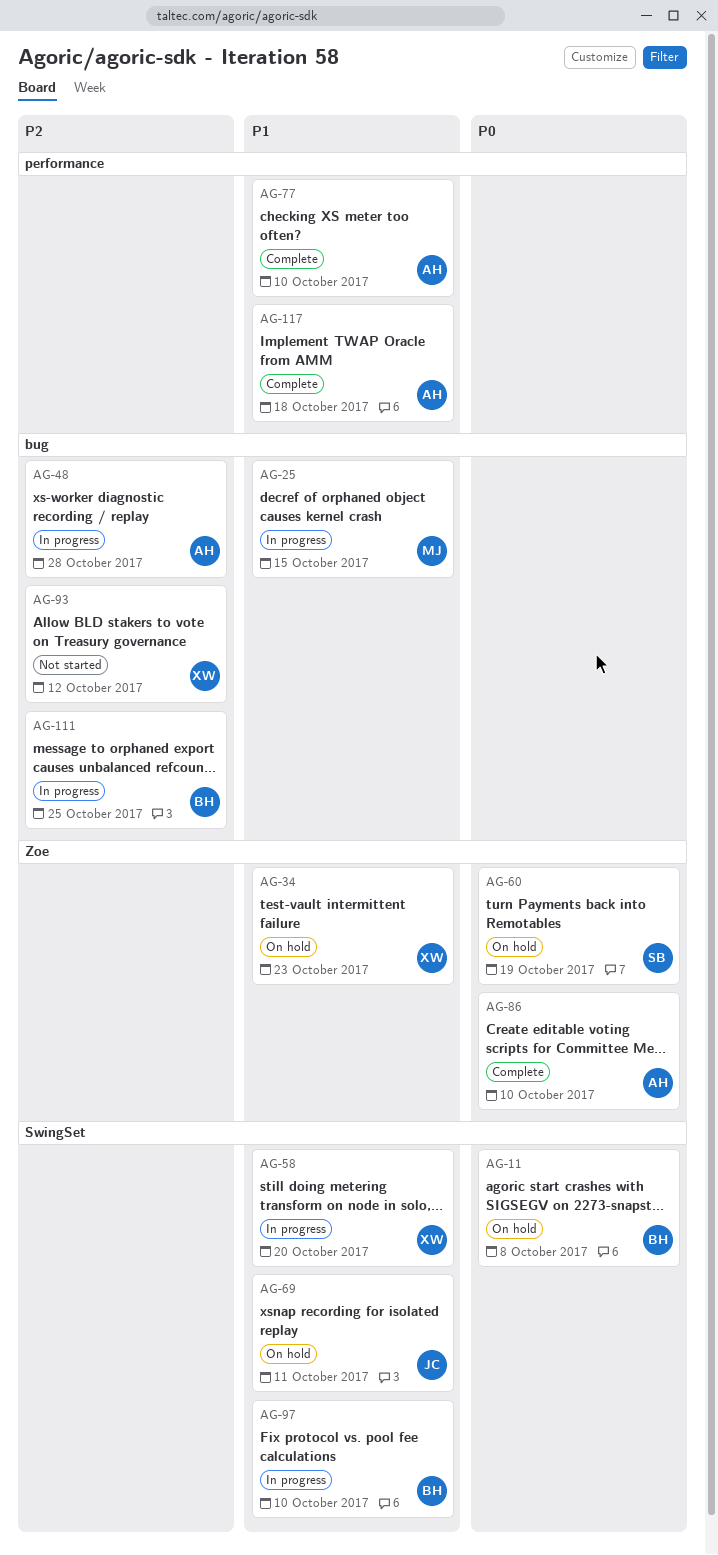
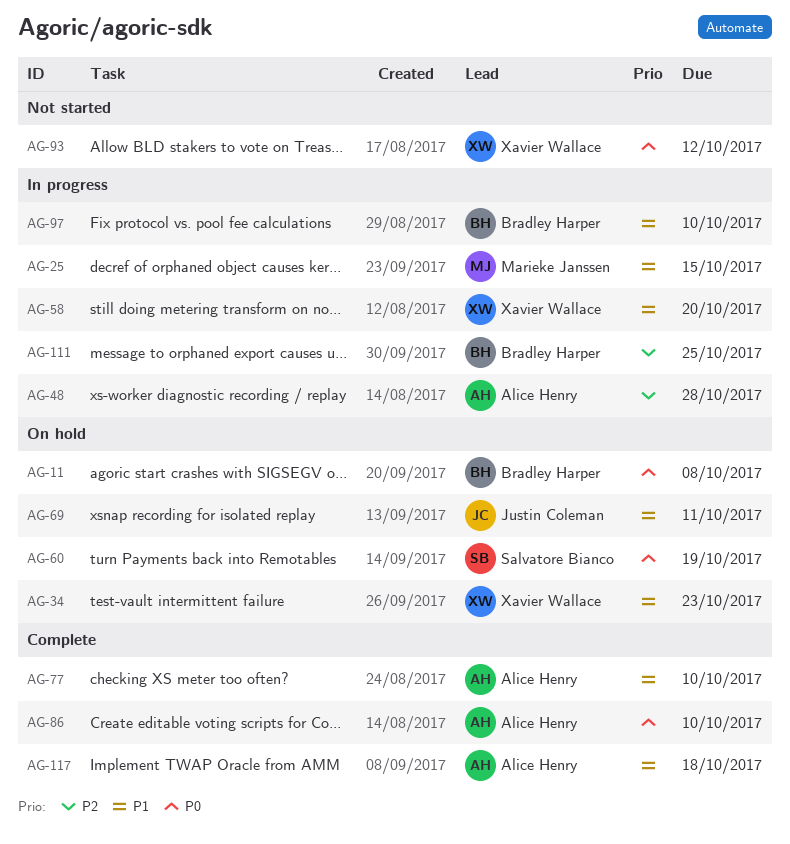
AG-93, priority: P2 -> P0

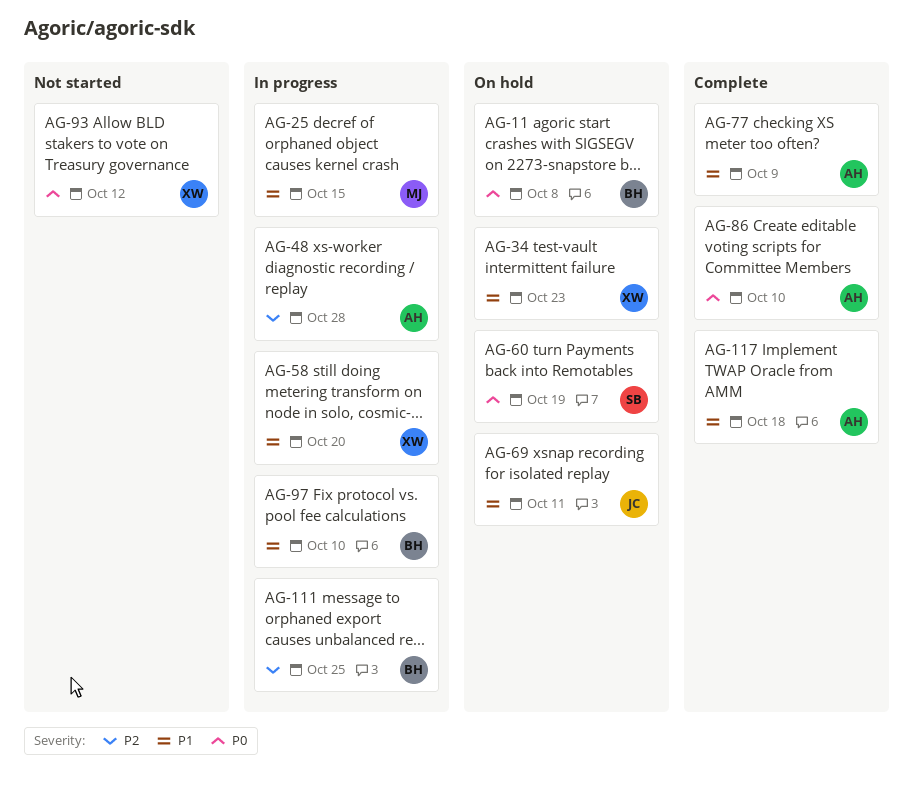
AG-77, due: Oct 10 -> Oct 9

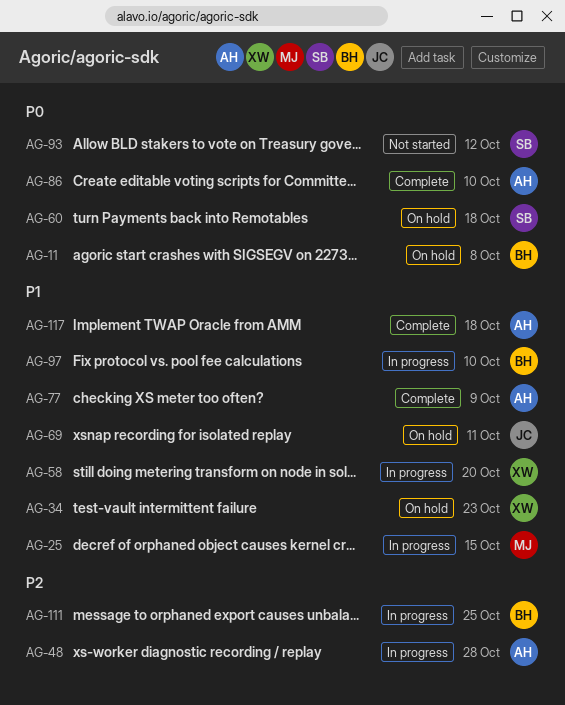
AG-60, due: Oct 19 -> Oct 18
AG-93, owner: XW -> SB

